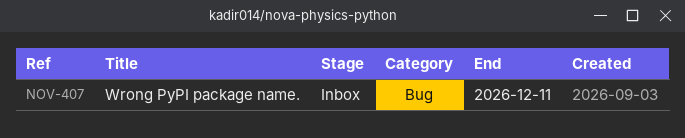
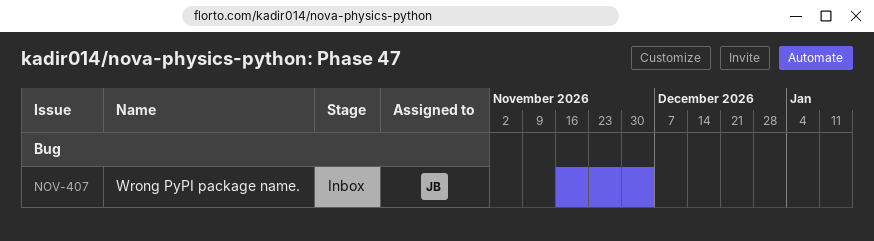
NOV-407, due: Dec 11 -> Dec 4

